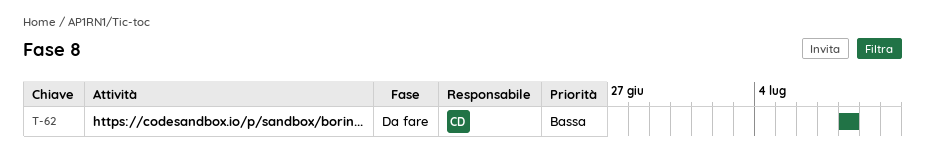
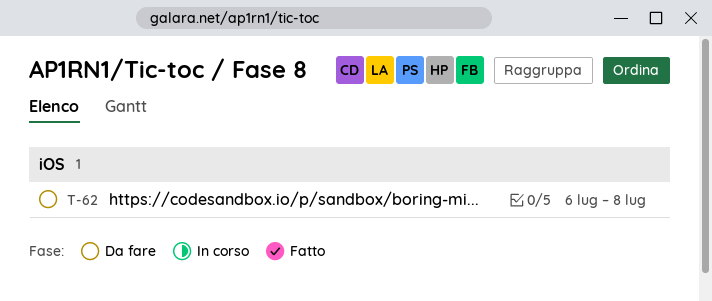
T-62, start: Jul 8 -> Jul 6

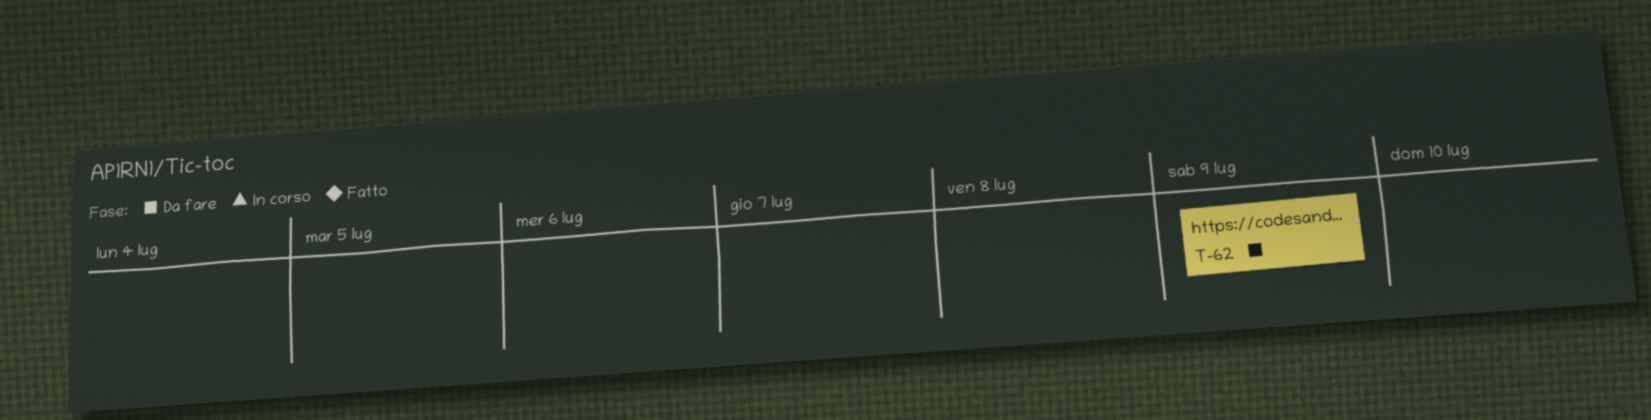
T-62, due: Jul 8 -> Jul 9

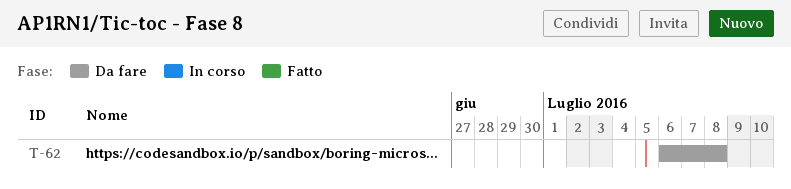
T-62, due: Jul 9 -> Jul 8

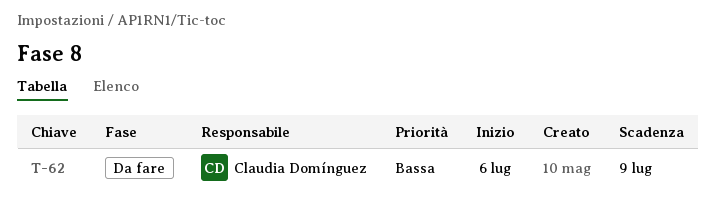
T-62, due: Jul 8 -> Jul 9

